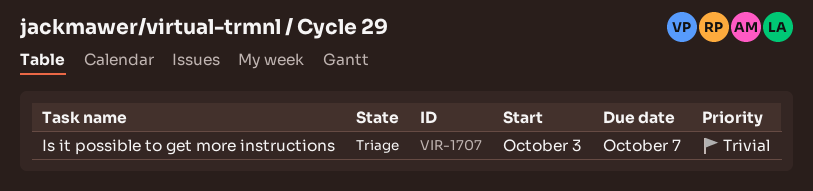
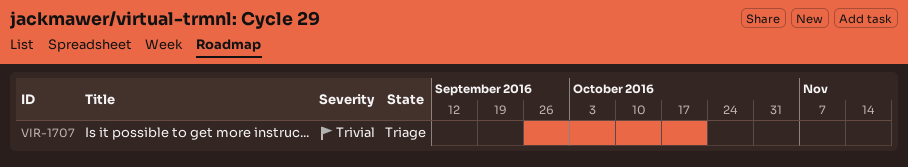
VIR-1707, start: Oct 3 -> Sep 26
VIR-1707, due: Oct 7 -> Oct 21

